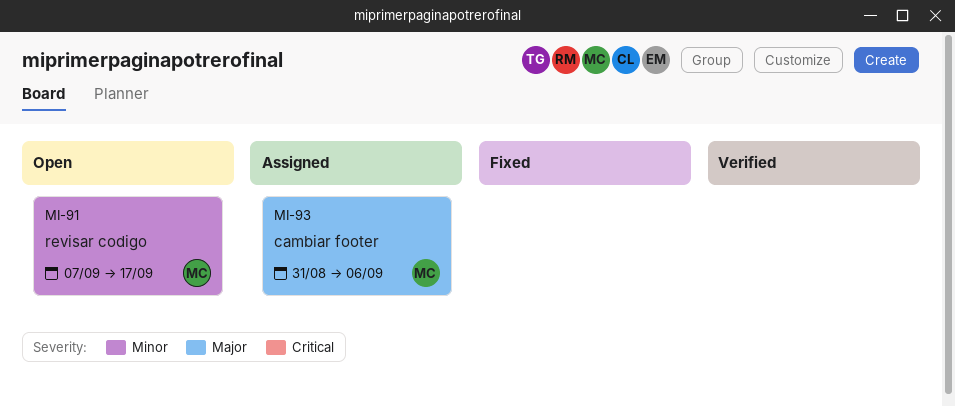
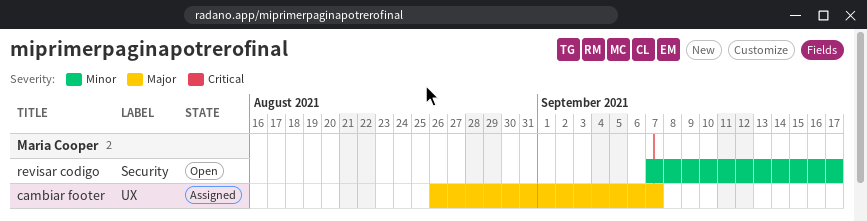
cambiar footer, start: Aug 31 -> Aug 26
cambiar footer, due: Sep 6 -> Sep 7

